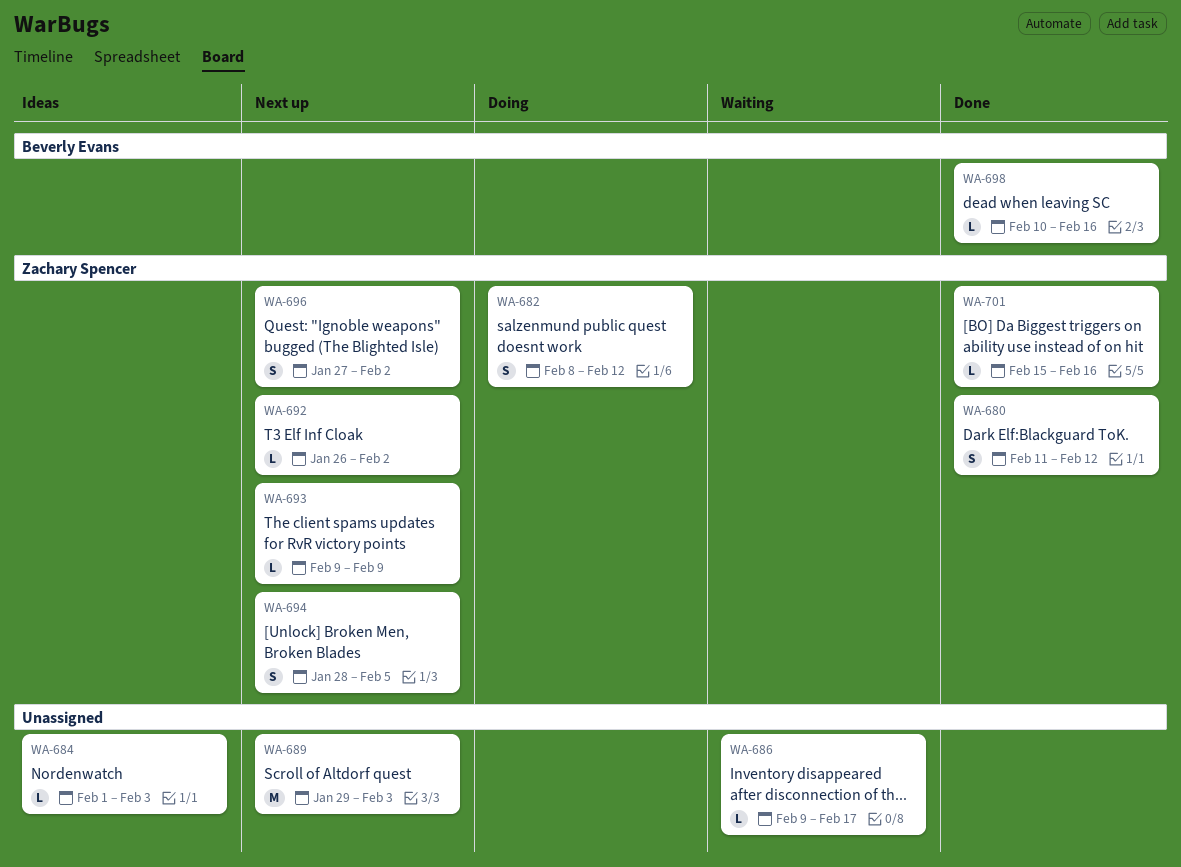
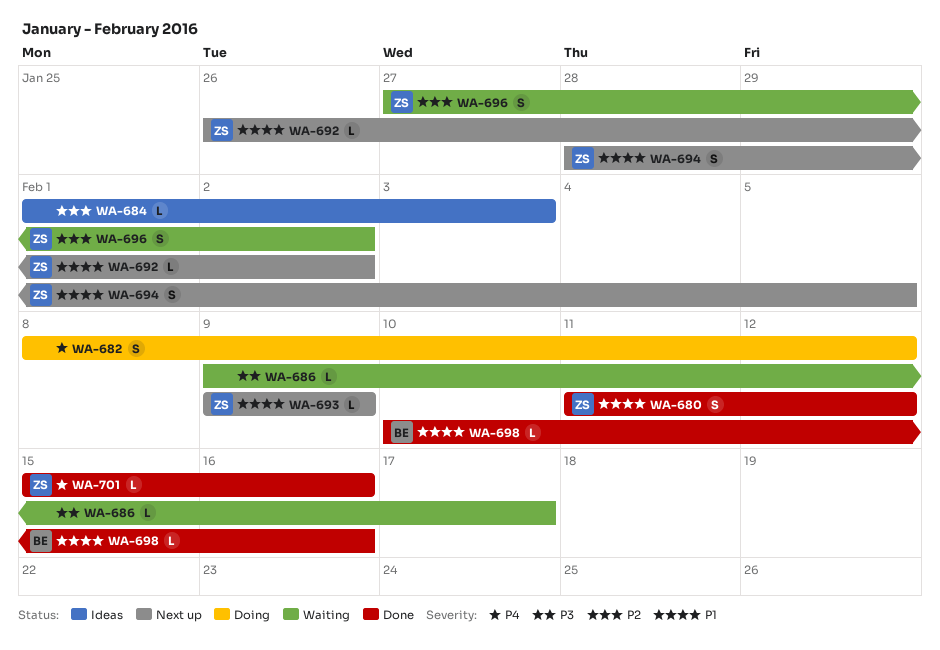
WA-682, owner: Zachary Spencer -> none
WA-689: present -> none
WA-696, status: Next up -> Waiting

